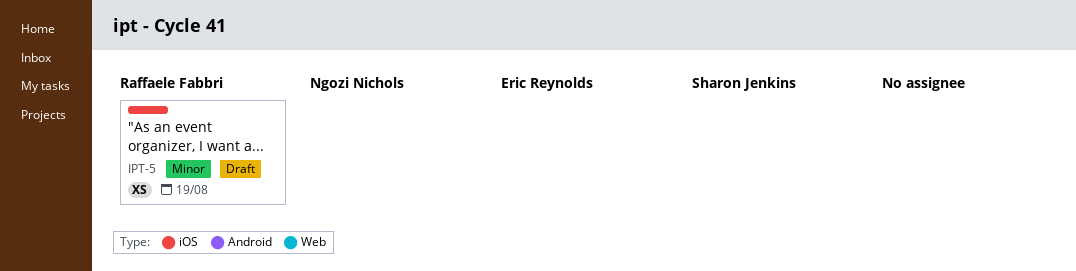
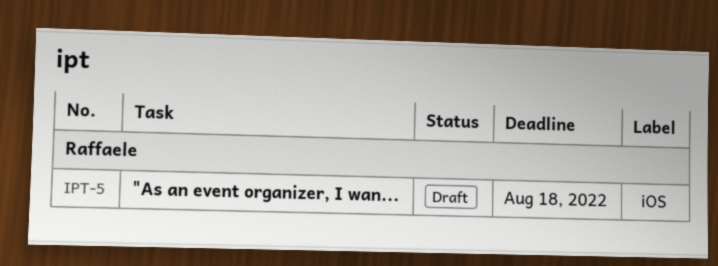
IPT-5, due: Aug 19 -> Aug 18

